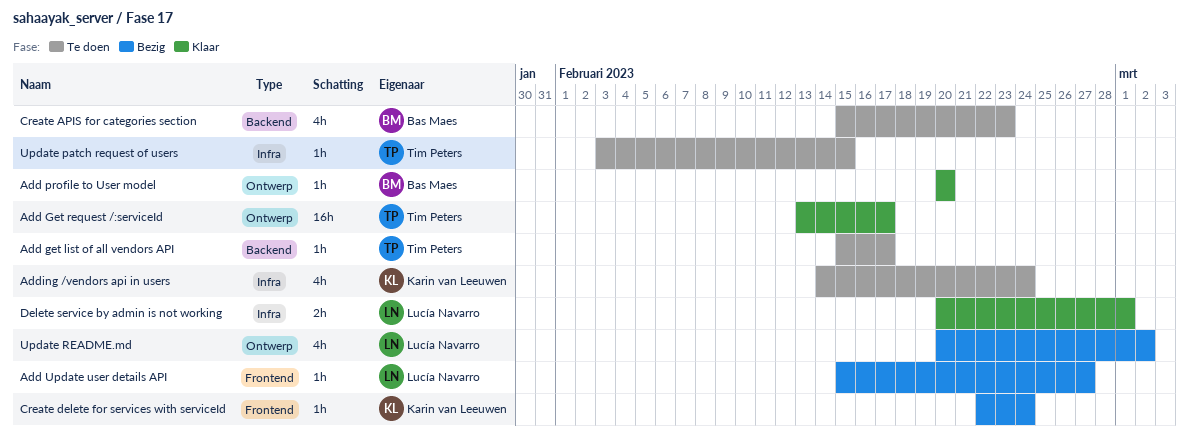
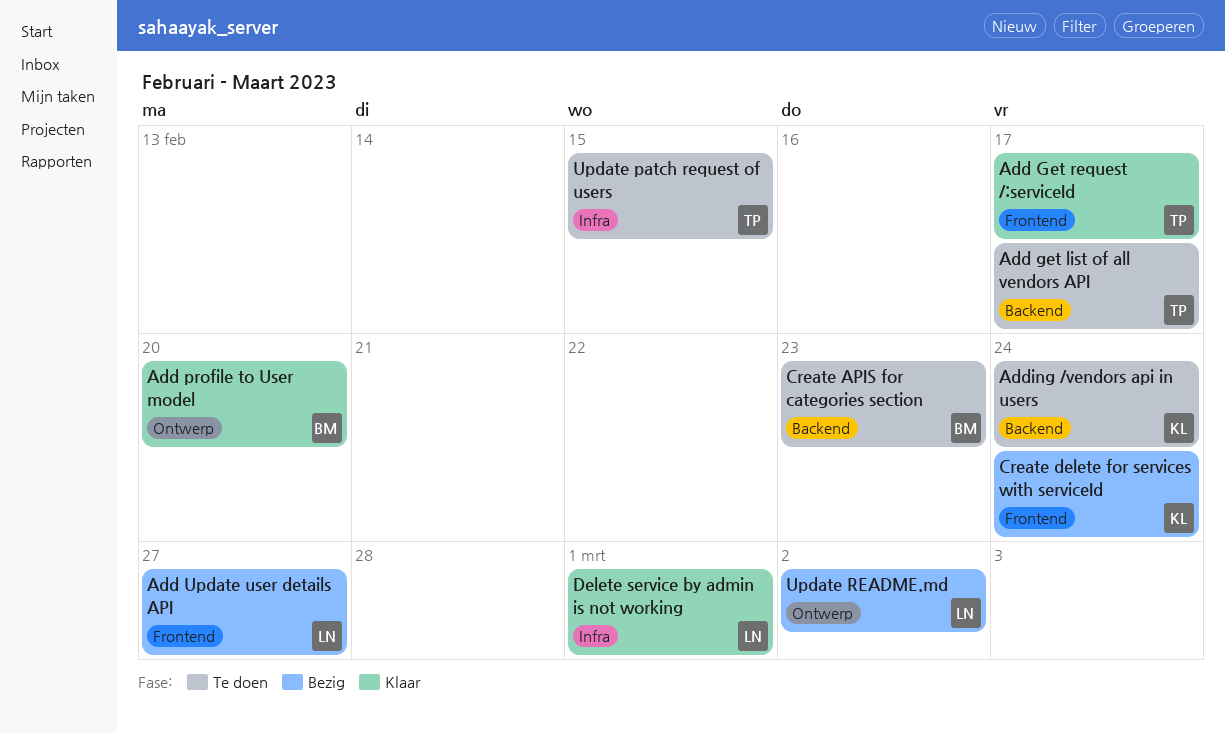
Add Get request /:serviceId, label: Ontwerp -> Frontend
Adding /vendors api in users, label: Infra -> Backend

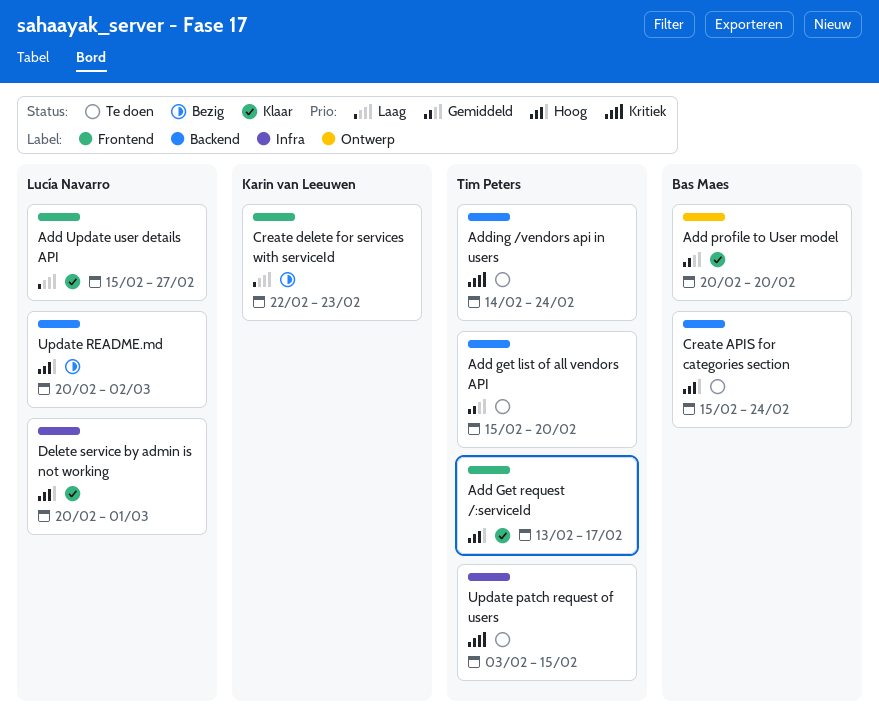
Add get list of all vendors API, due: Feb 17 -> Feb 20
Add Update user details API, status: Bezig -> Klaar
Adding /vendors api in users, owner: Karin van Leeuwen -> Tim Peters
Create APIS for categories section, due: Feb 23 -> Feb 24
Create delete for services with serviceId, due: Feb 24 -> Feb 23
Update README.md, label: Ontwerp -> Backend

